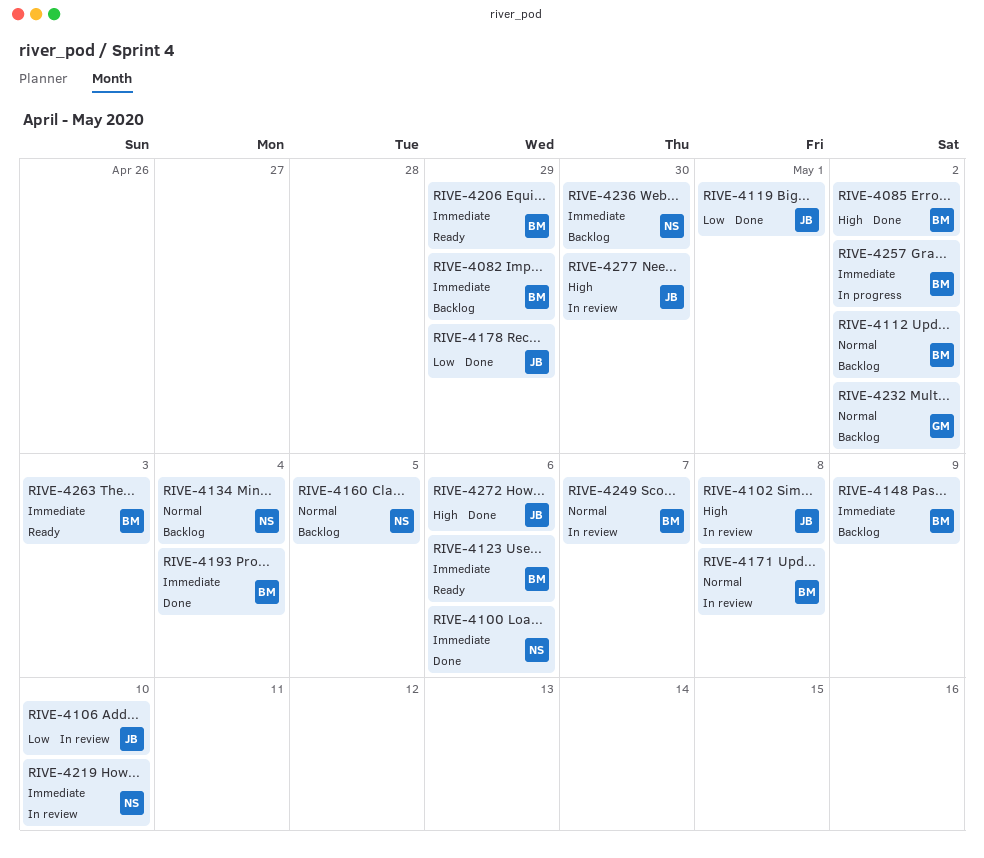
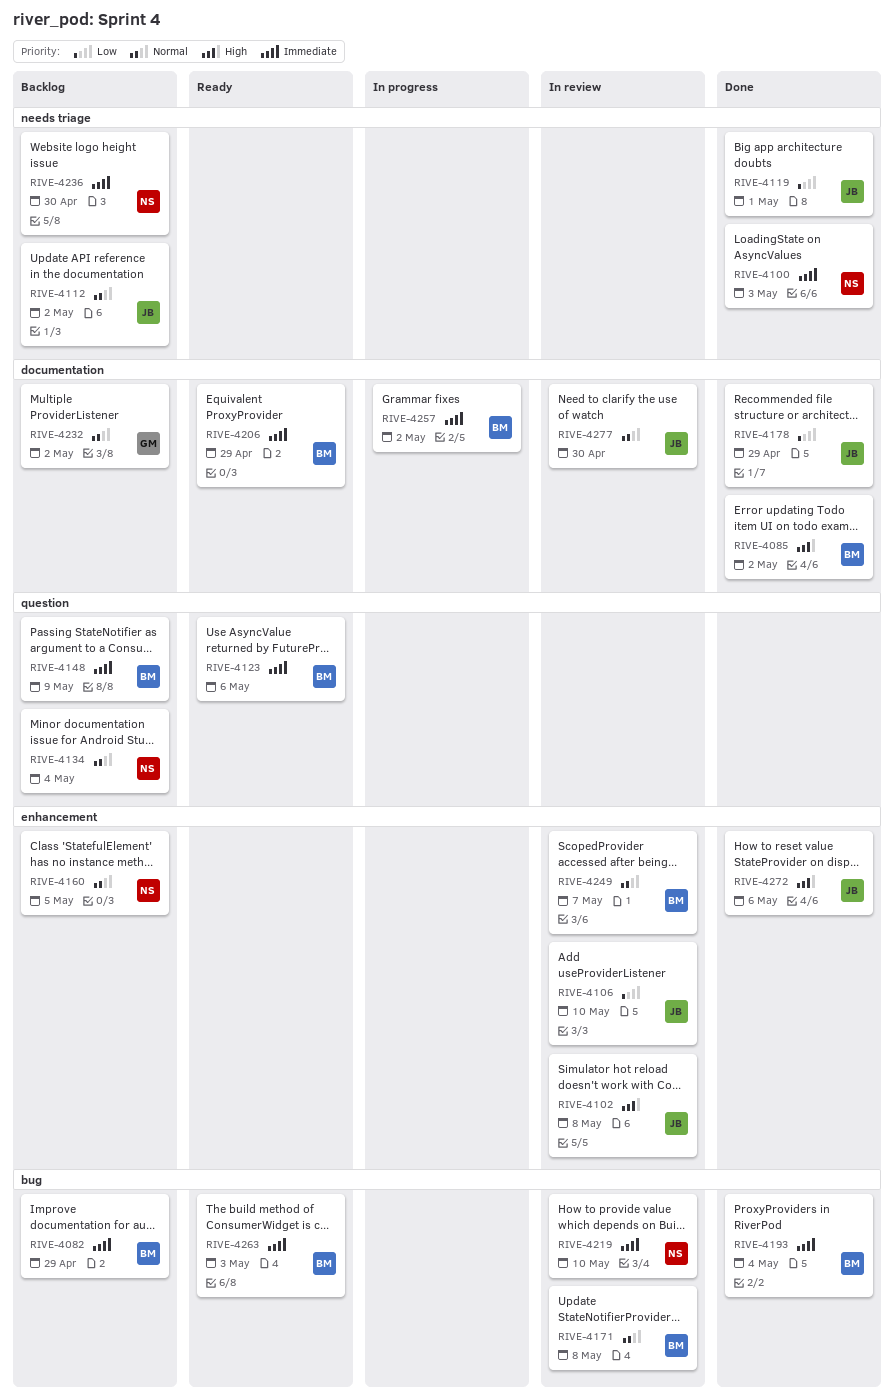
RIVE-4100, due: May 6 -> May 3
RIVE-4112, owner: BM -> JB
RIVE-4277, priority: High -> Normal

